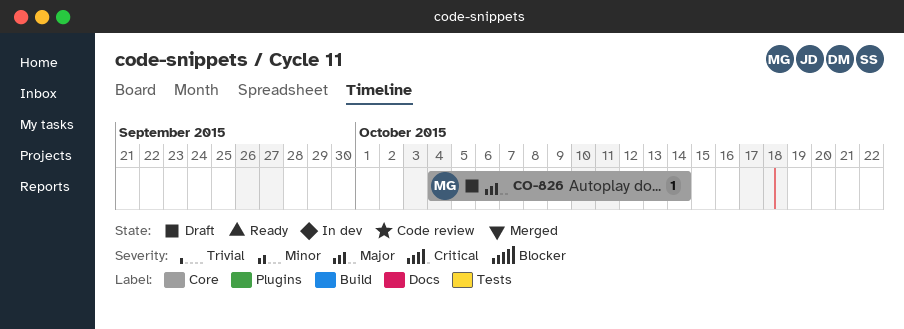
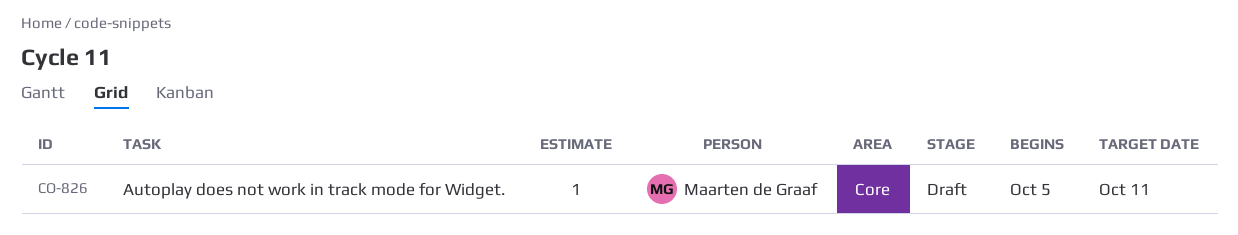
CO-826, start: Oct 4 -> Oct 5
CO-826, due: Oct 14 -> Oct 11

